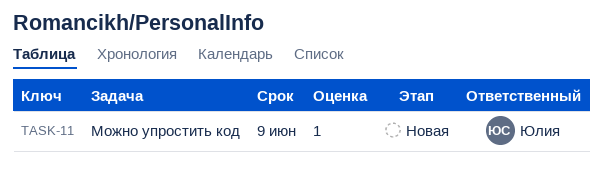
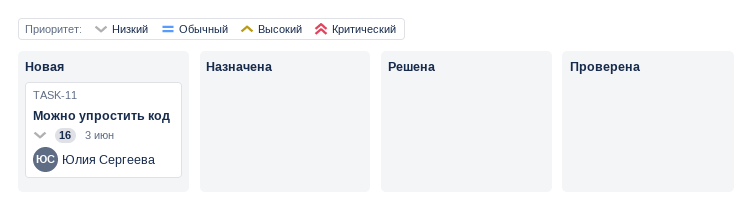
TASK-11, estimate: 1 -> 16
TASK-11, due: Jun 9 -> Jun 3

